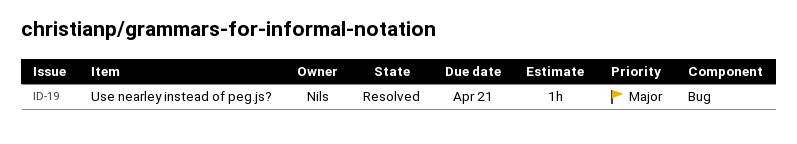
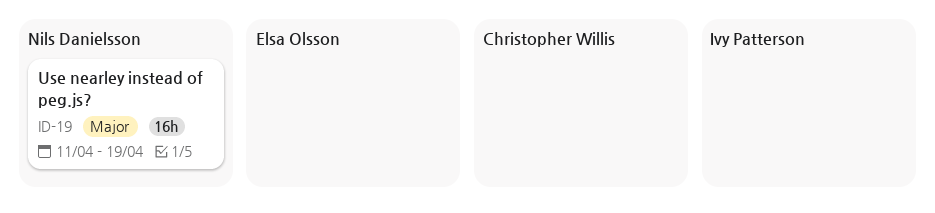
ID-19, estimate: 1h -> 16h
ID-19, due: Apr 21 -> Apr 19

